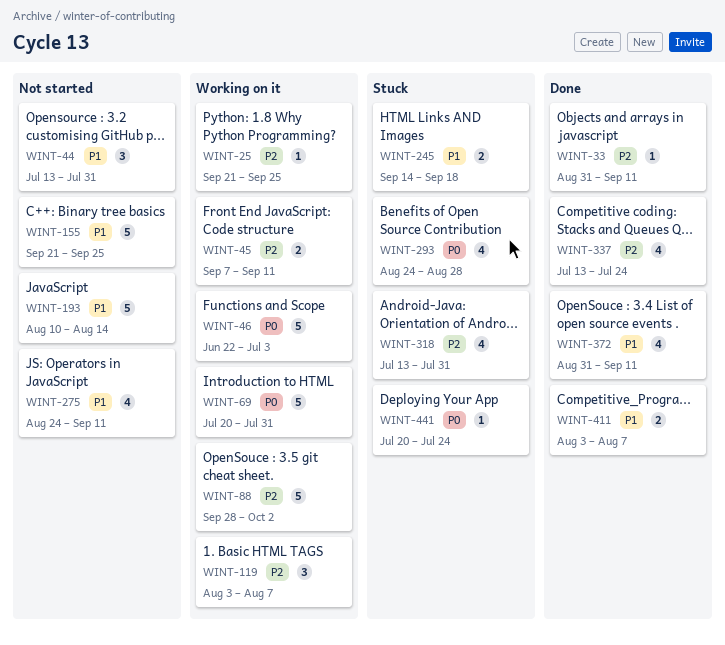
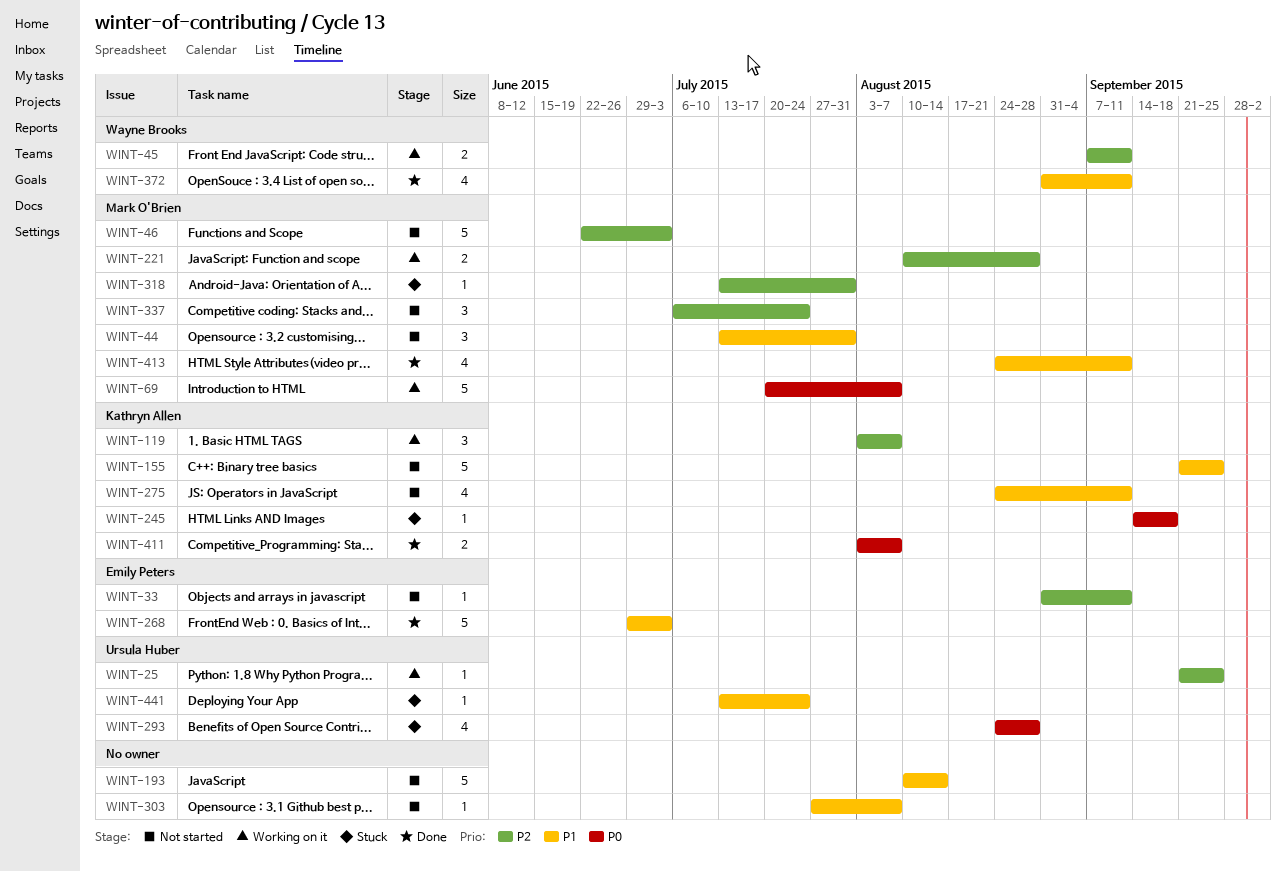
WINT-33, status: Done -> Not started
WINT-46, status: Working on it -> Not started
WINT-46, priority: P0 -> P2
WINT-69, due: Jul 31 -> Aug 7
WINT-88: present -> none
WINT-221: none -> present
WINT-245, priority: P1 -> P0
WINT-245, estimate: 2 -> 1
WINT-268: none -> present
WINT-303: none -> present
WINT-318, estimate: 4 -> 1
WINT-337, status: Done -> Not started
WINT-337, estimate: 4 -> 3
WINT-337, start: Jul 13 -> Jul 6
WINT-411, priority: P1 -> P0
WINT-413: none -> present
WINT-441, priority: P0 -> P1
WINT-441, start: Jul 20 -> Jul 13

